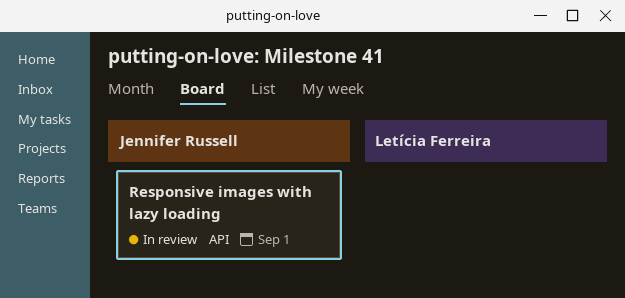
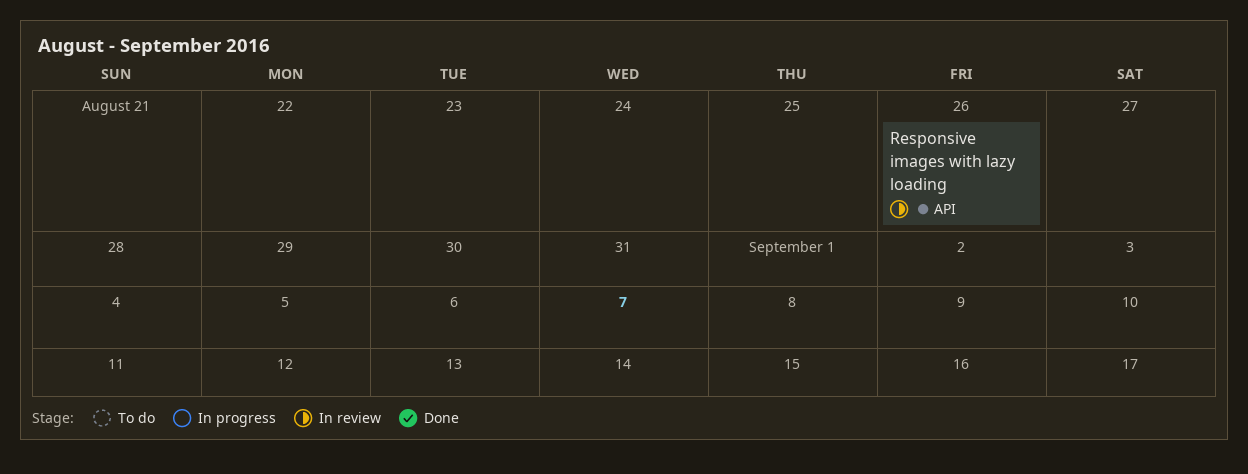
Responsive images with lazy loading, due: Sep 1 -> Aug 26

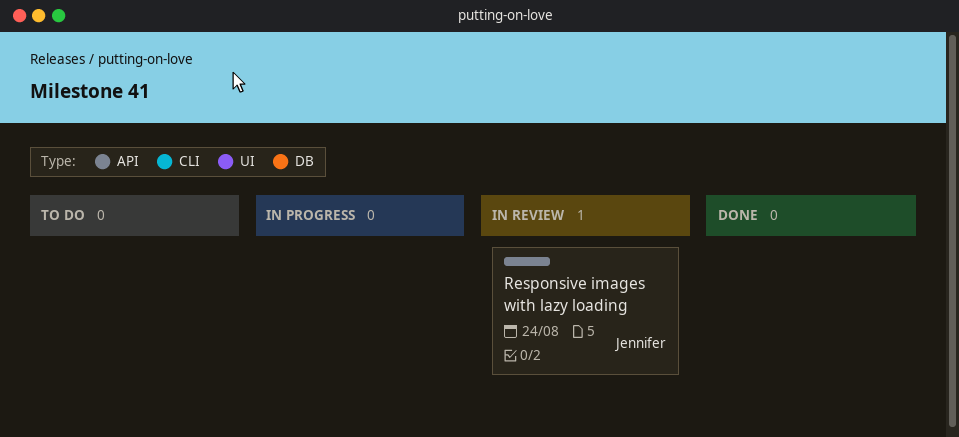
Responsive images with lazy loading, due: Aug 26 -> Aug 24

